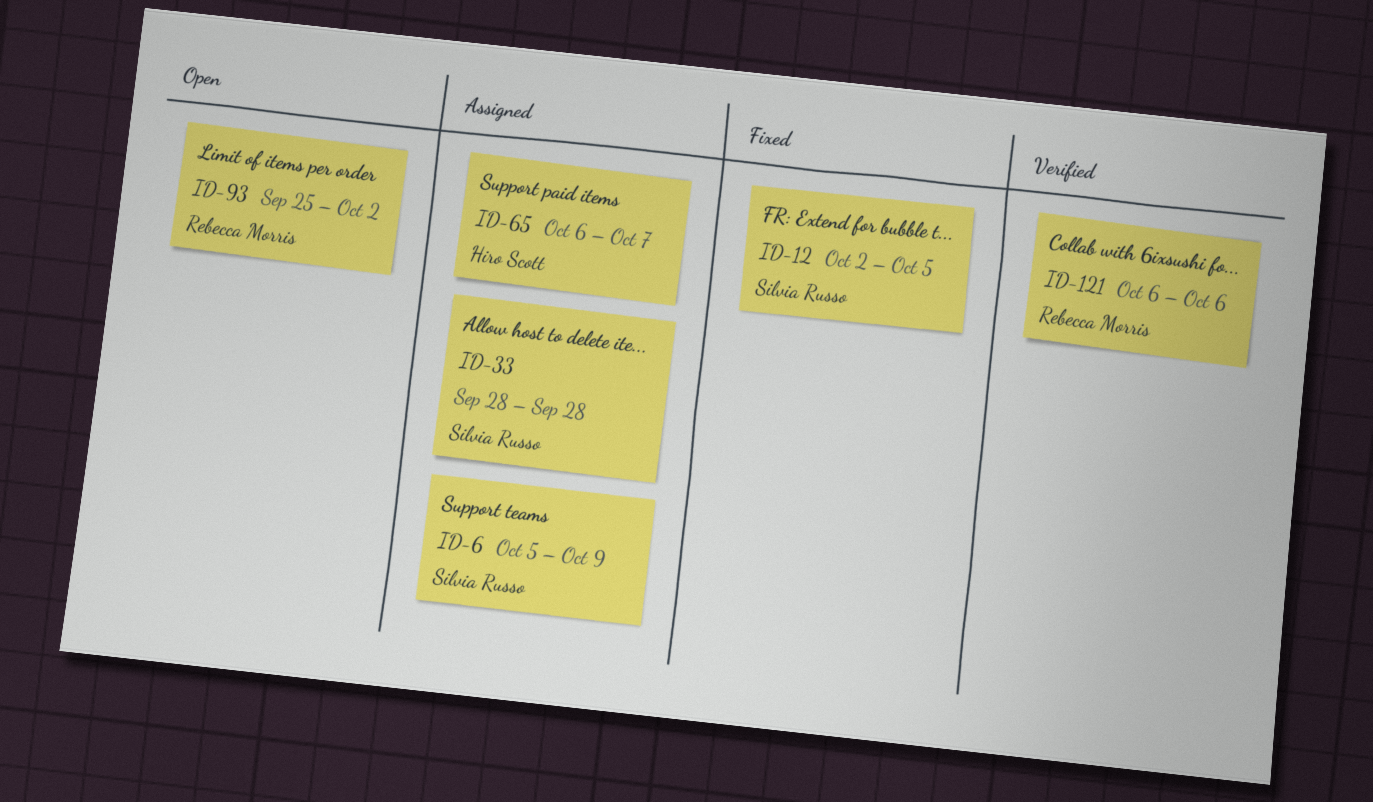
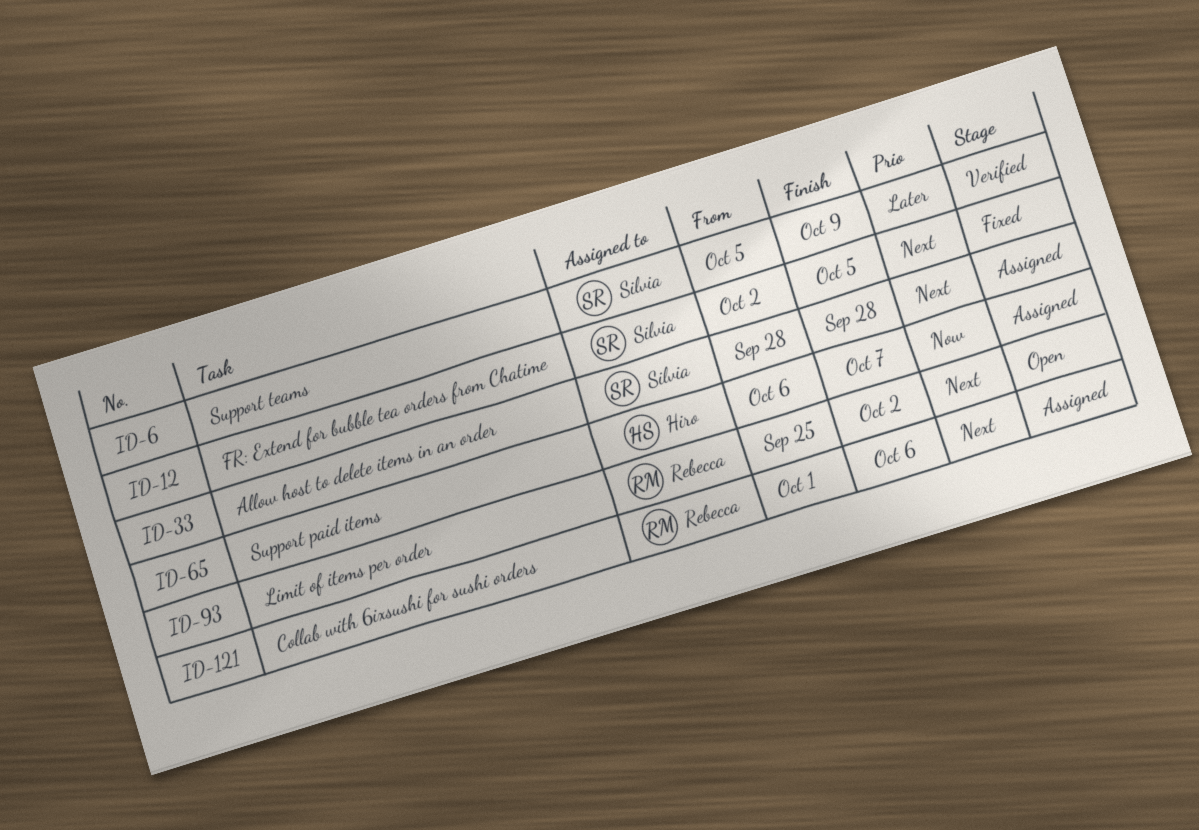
ID-6, status: Assigned -> Verified
ID-121, status: Verified -> Assigned
ID-121, start: Oct 6 -> Oct 1

